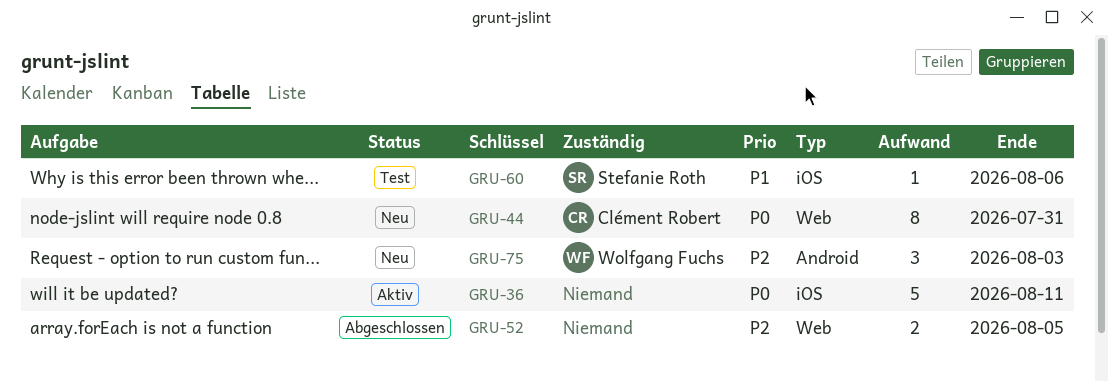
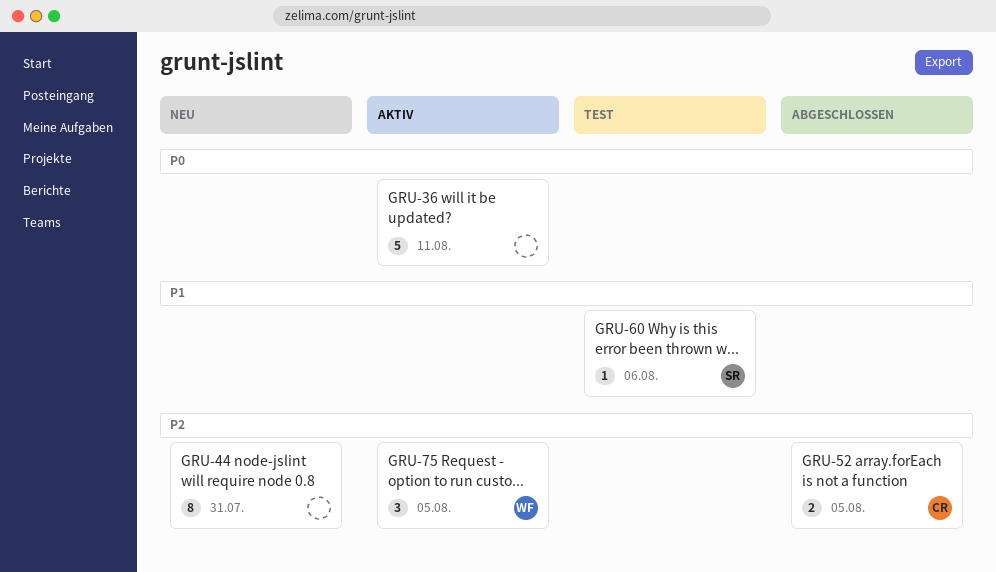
GRU-44, owner: Clément Robert -> none
GRU-44, priority: P0 -> P2
GRU-52, owner: none -> Clément Robert
GRU-75, status: Neu -> Aktiv
GRU-75, due: Aug 3 -> Aug 5

